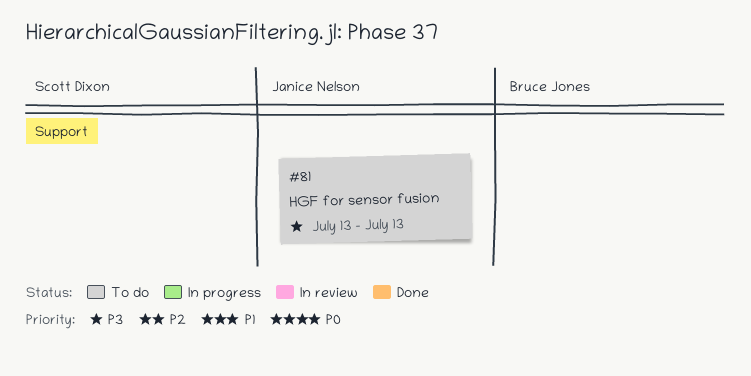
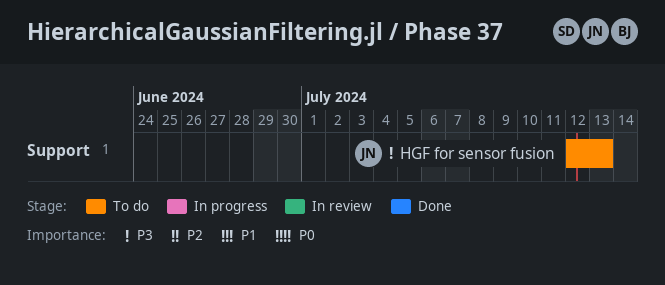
HGF for sensor fusion, start: Jul 13 -> Jul 12

